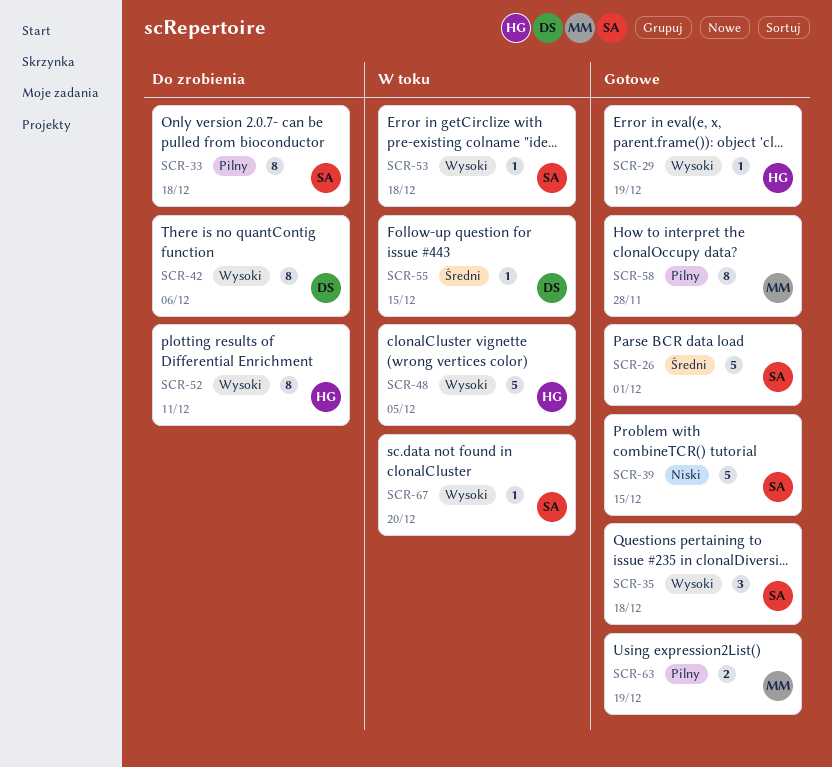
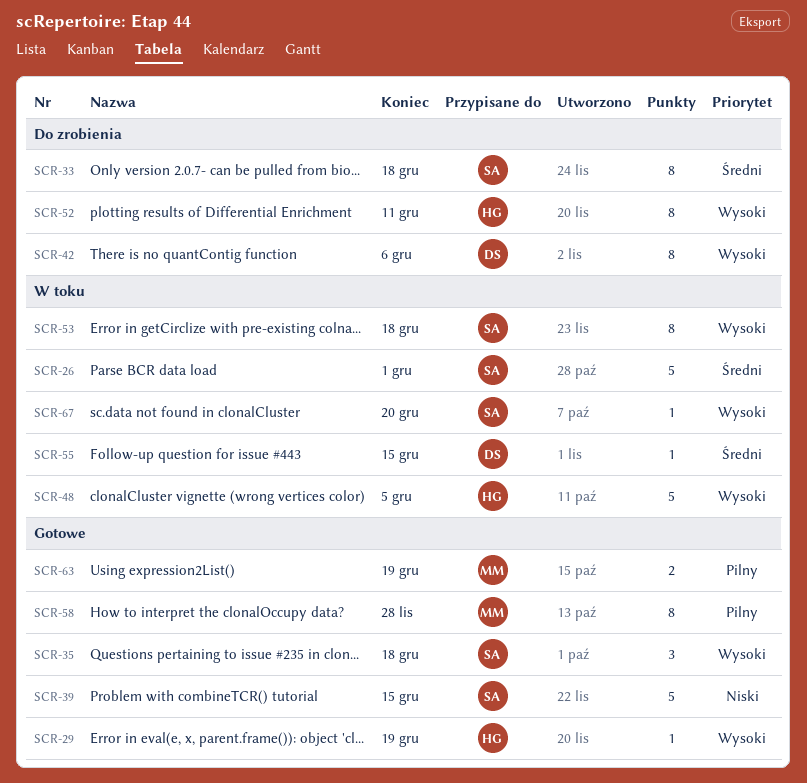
SCR-26, status: Gotowe -> W toku
SCR-33, priority: Pilny -> Średni
SCR-53, estimate: 1 -> 8

